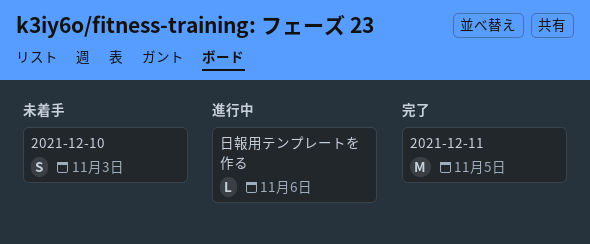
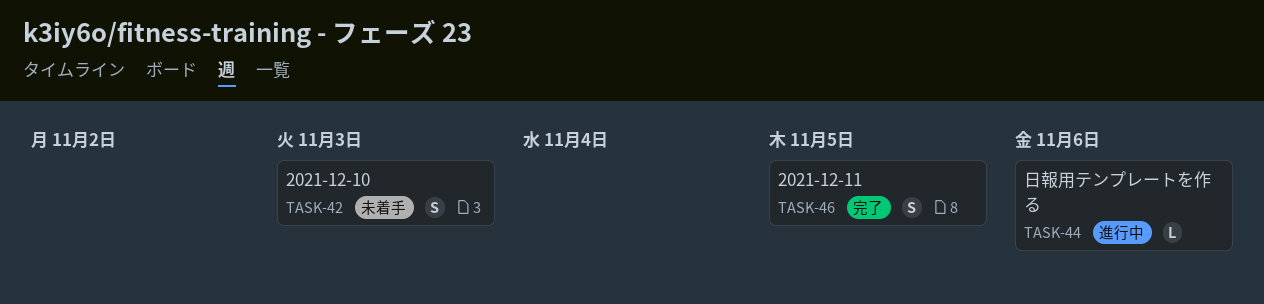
2021-12-11, estimate: M -> S

